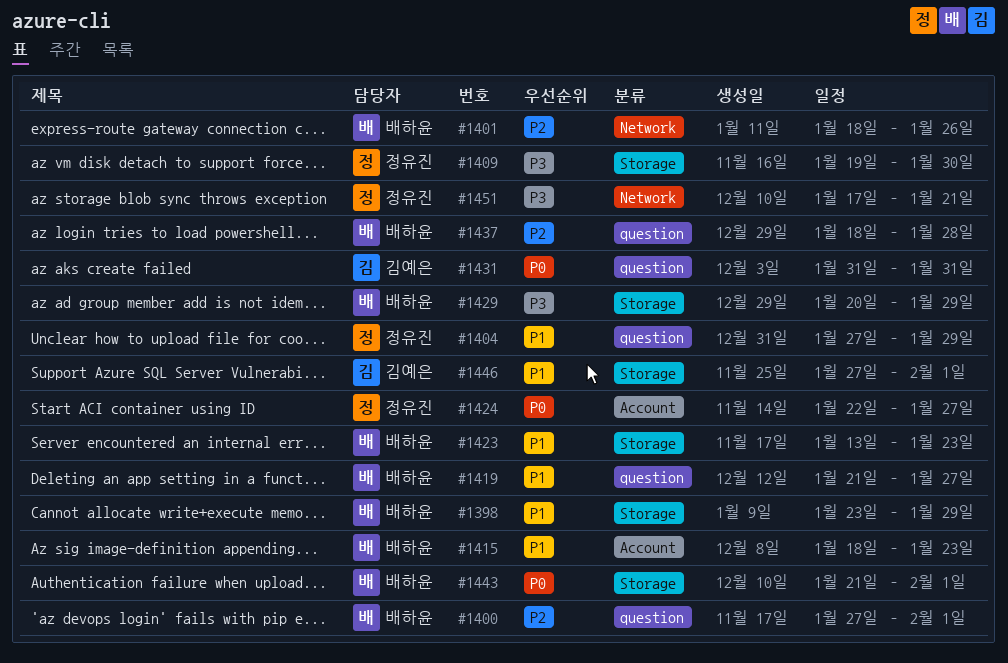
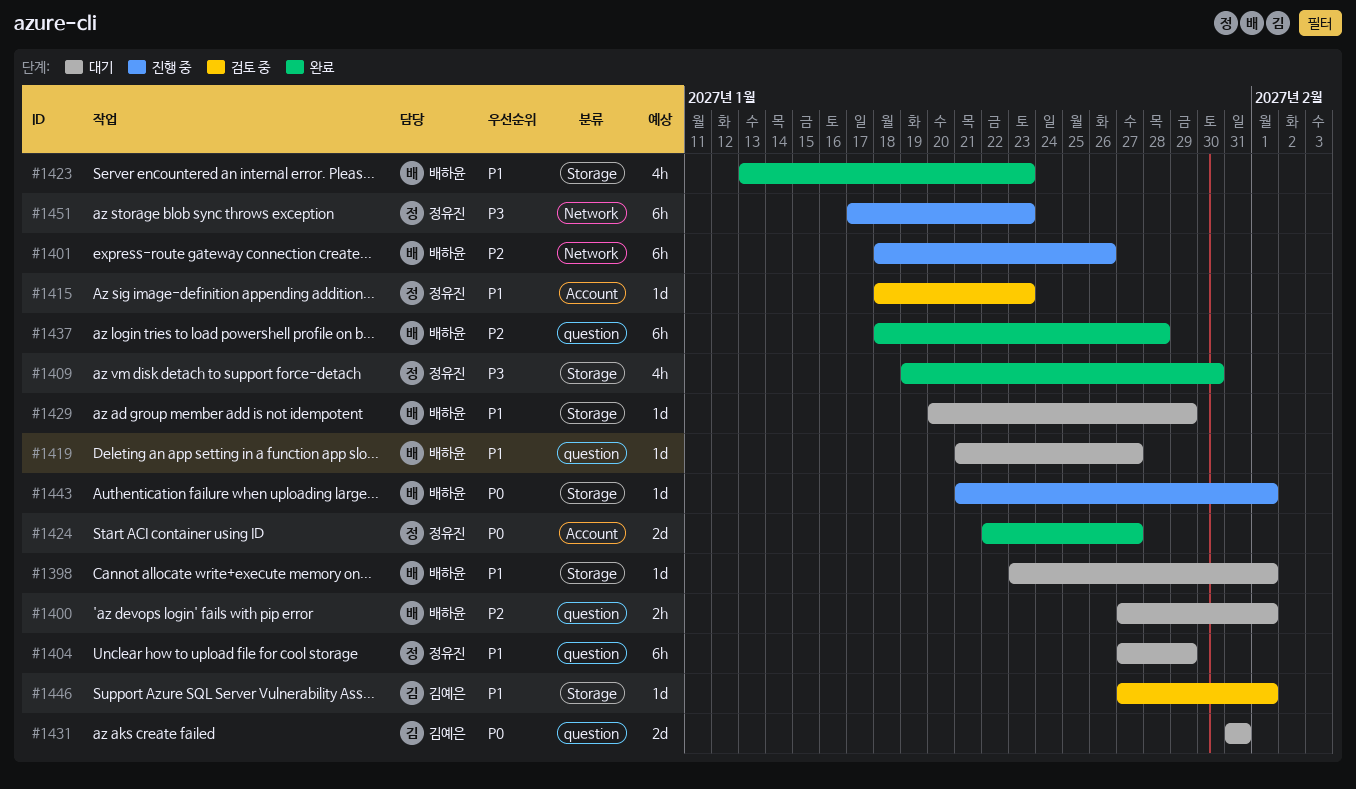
#1398, due: Jan 29 -> Feb 1
#1415, owner: 배하윤 -> 정유진
#1429, priority: P3 -> P1
#1451, due: Jan 21 -> Jan 23

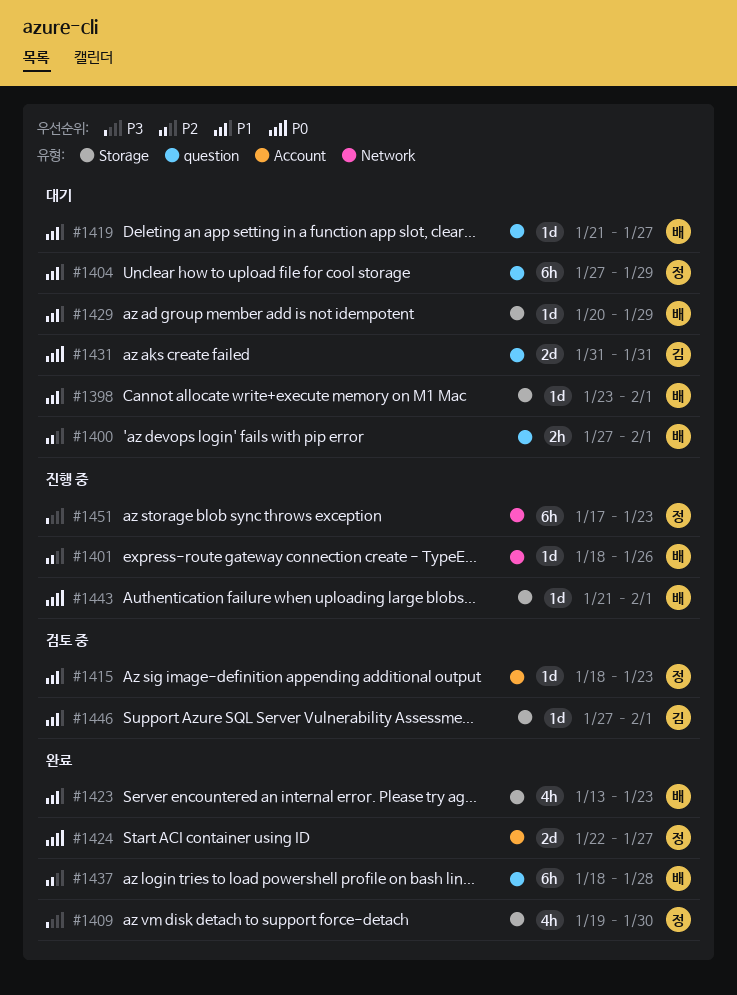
#1401, estimate: 6h -> 1d

